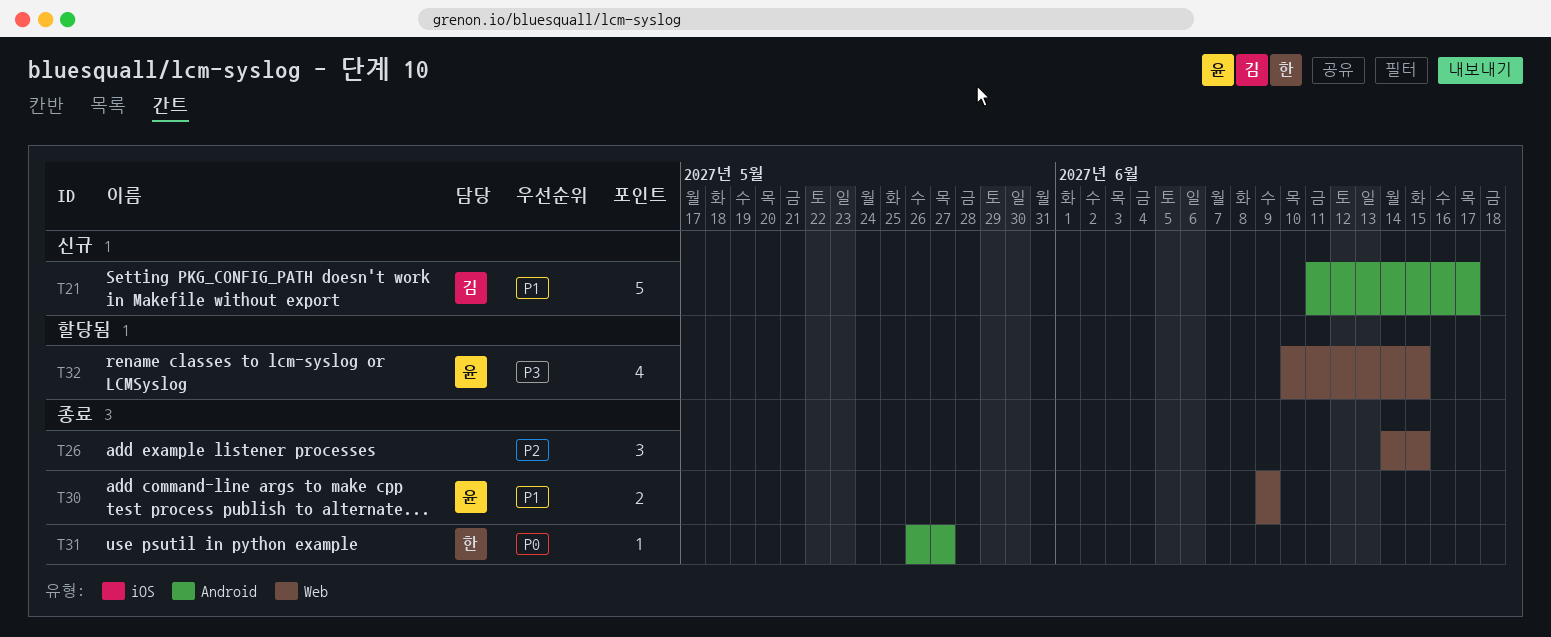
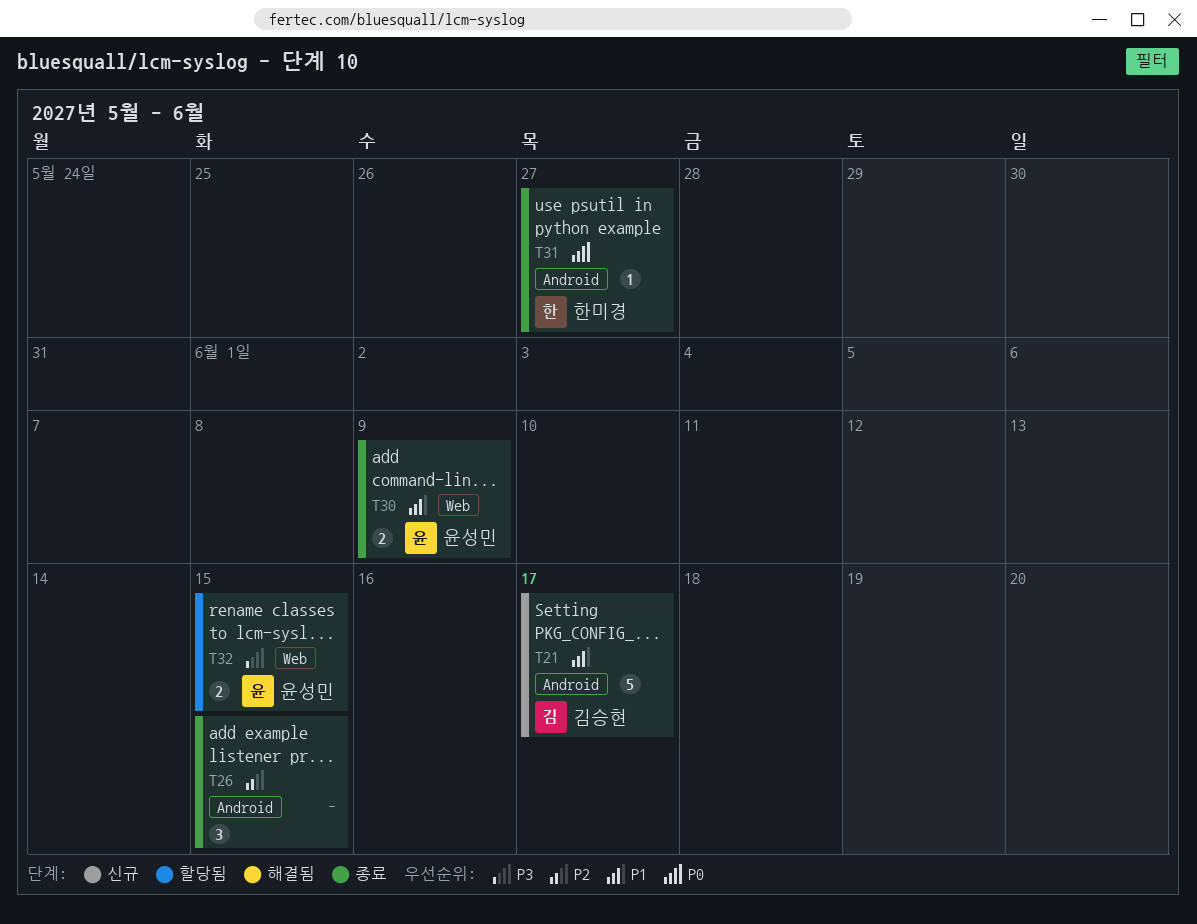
T26, label: Web -> Android
T32, estimate: 4 -> 2

